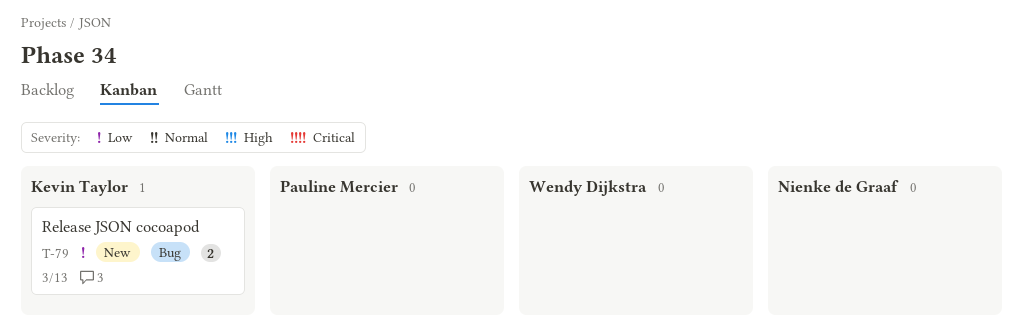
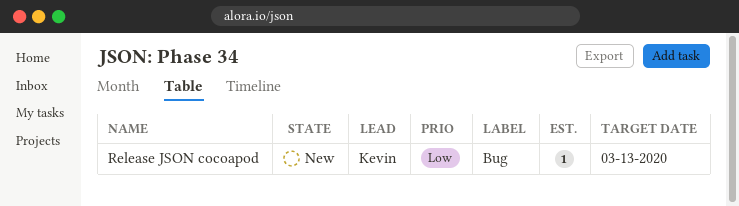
Release JSON cocoapod, estimate: 2 -> 1

